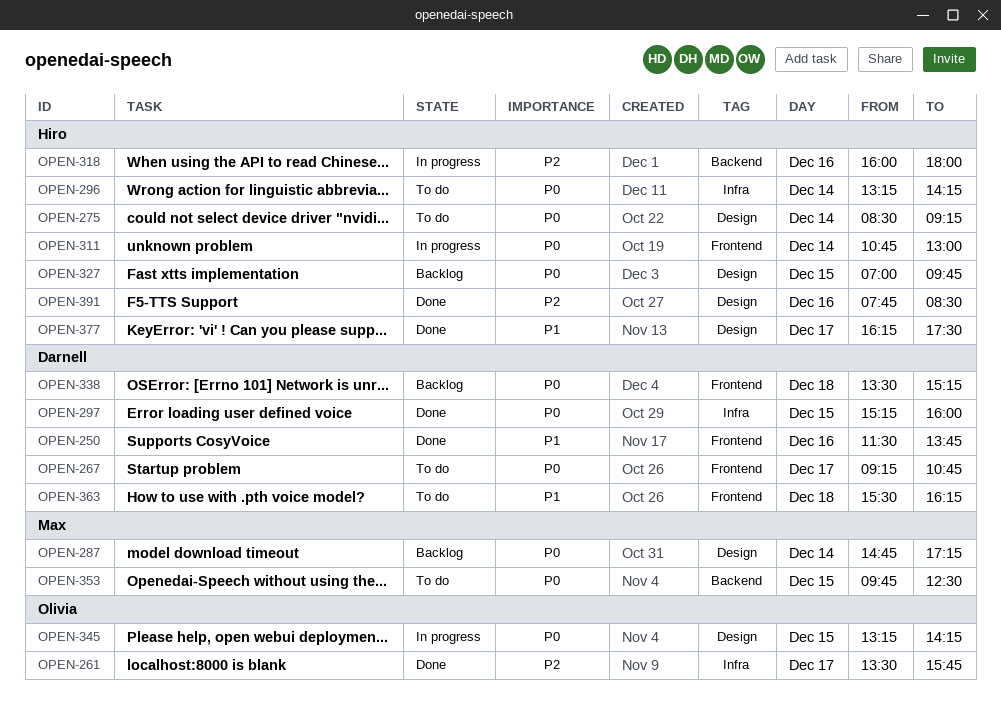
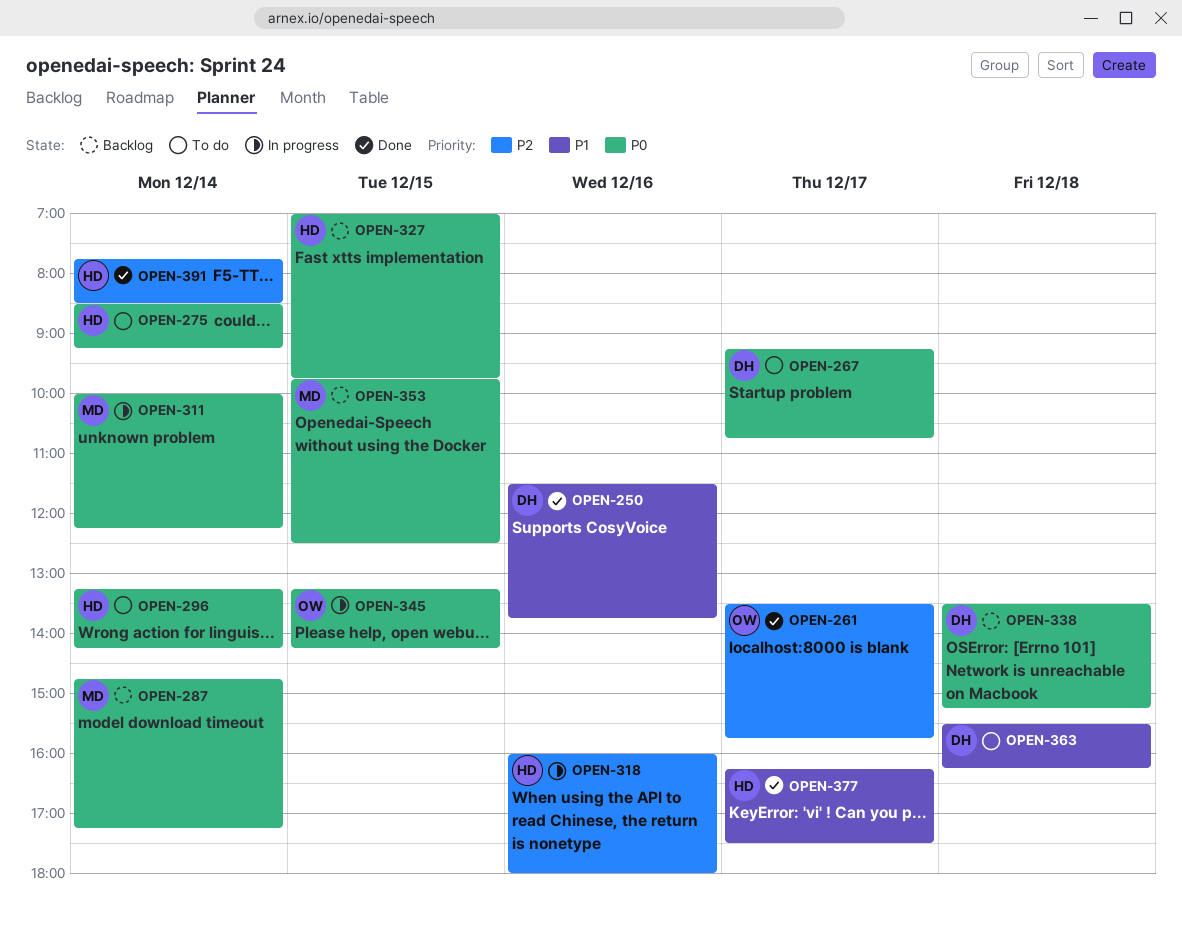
OPEN-297: present -> none
OPEN-311, owner: Hiro -> Max
OPEN-311, begins: 10:45 -> 10:00
OPEN-311, ends: 13:00 -> 12:15
OPEN-353, status: To do -> Backlog
OPEN-391, day: Dec 16 -> Dec 14

